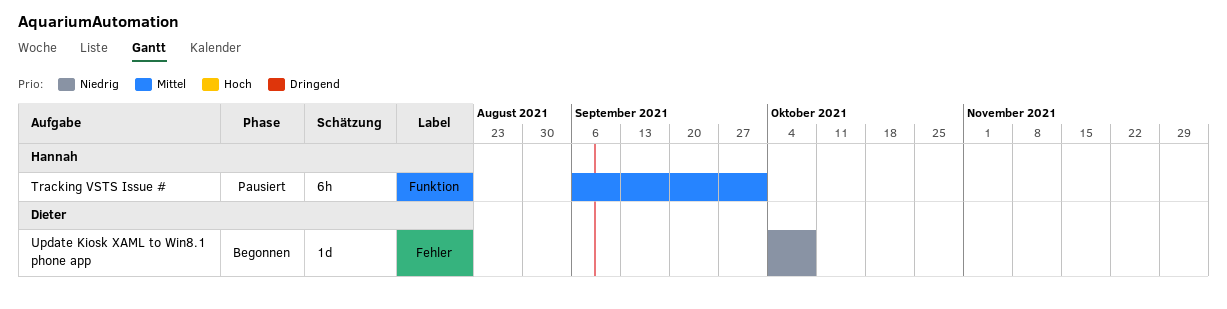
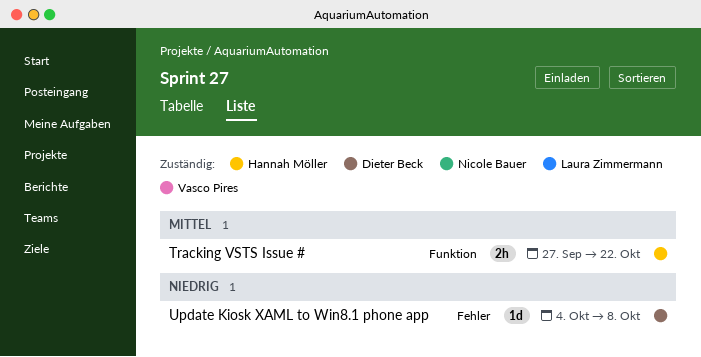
Tracking VSTS Issue #, estimate: 6h -> 2h
Tracking VSTS Issue #, start: Sep 6 -> Sep 27
Tracking VSTS Issue #, due: Oct 1 -> Oct 22

